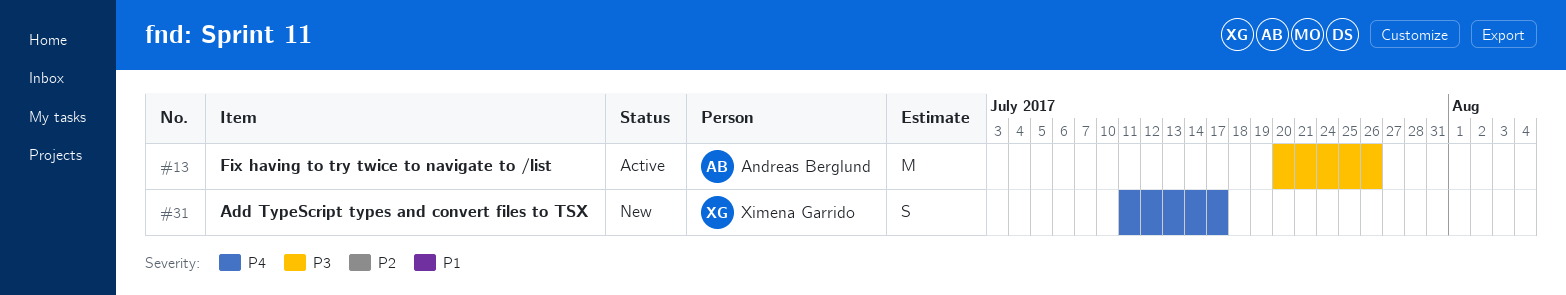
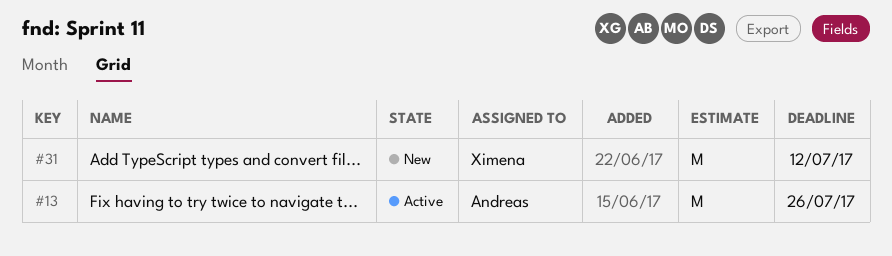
#31, estimate: S -> M
#31, due: Jul 17 -> Jul 12

